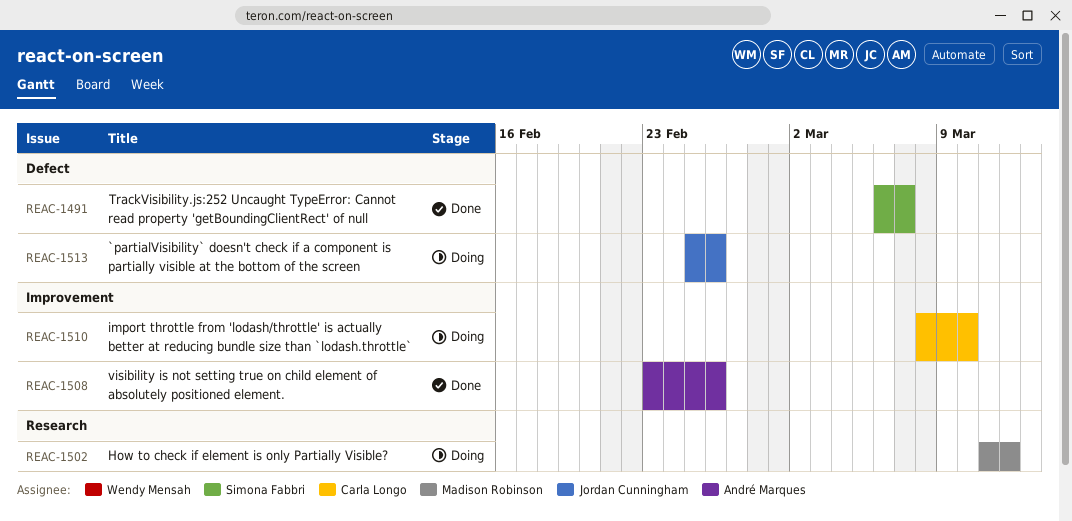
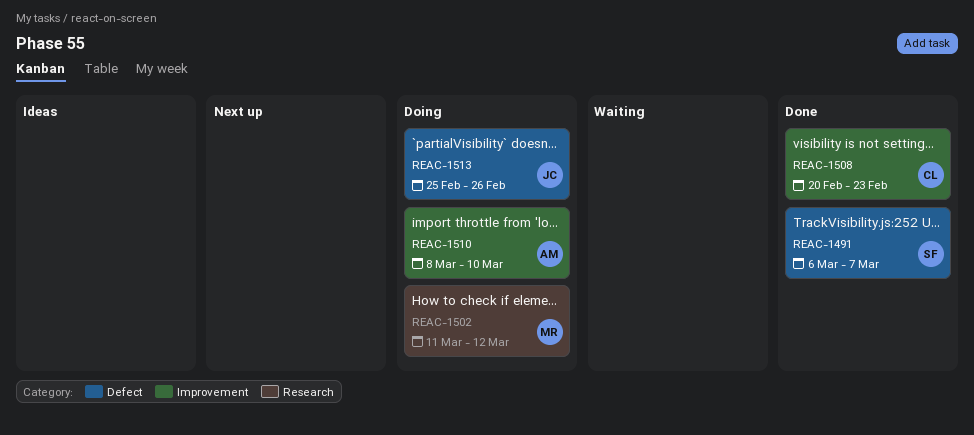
REAC-1508, owner: André Marques -> Carla Longo
REAC-1508, start: Feb 23 -> Feb 20
REAC-1508, due: Feb 26 -> Feb 23
REAC-1510, owner: Carla Longo -> André Marques

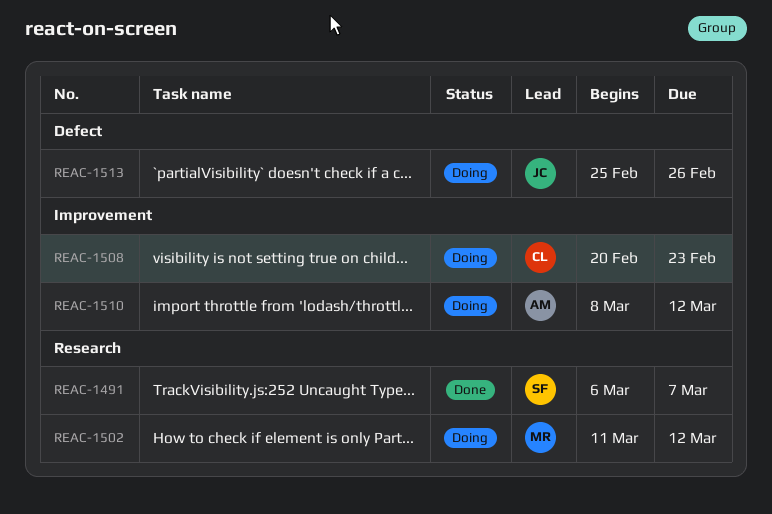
REAC-1491, label: Defect -> Research
REAC-1508, status: Done -> Doing
REAC-1510, due: Mar 10 -> Mar 12

